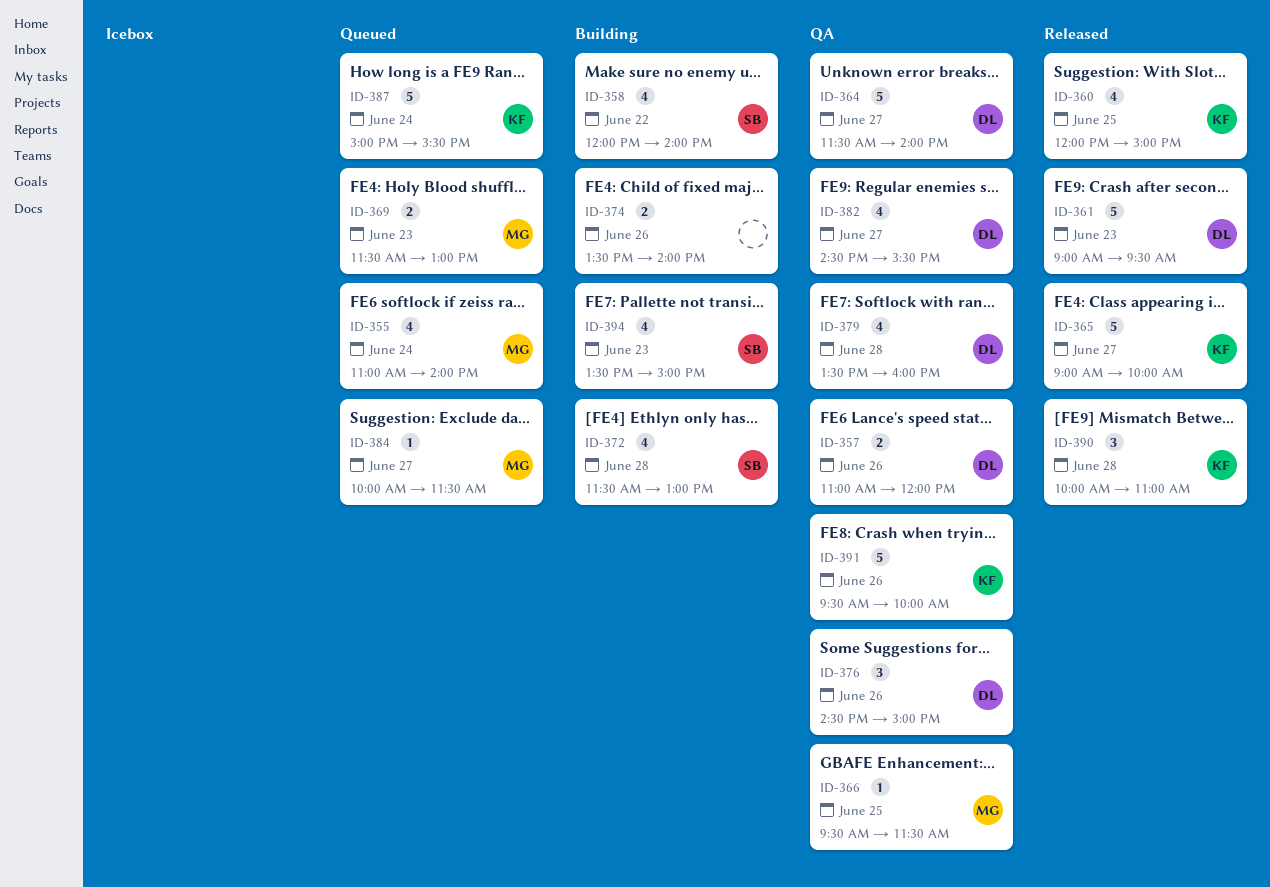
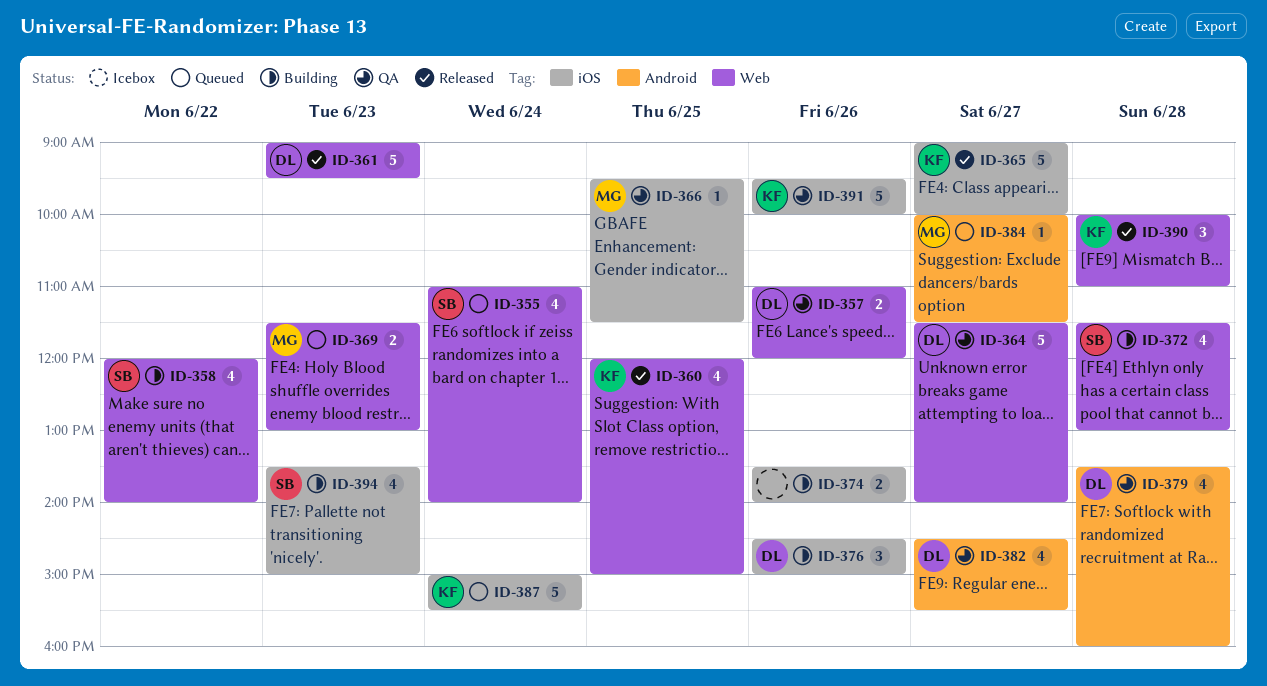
ID-355, owner: MG -> SB
ID-376, status: QA -> Building

